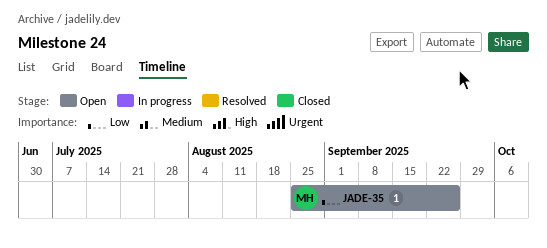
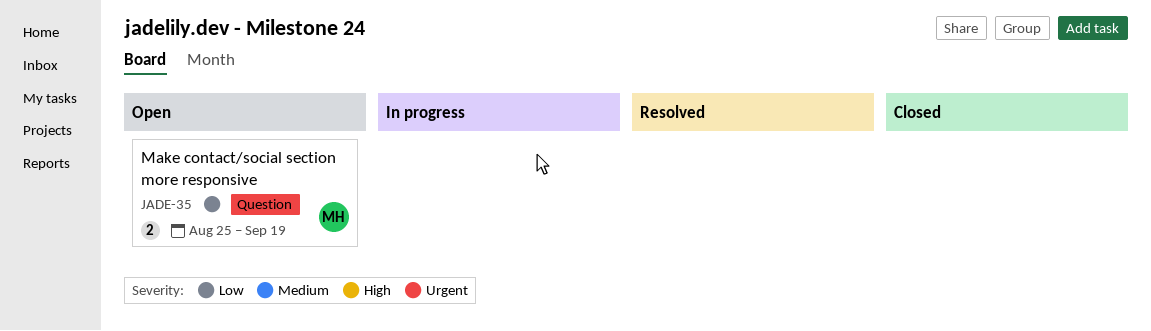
JADE-35, estimate: 1 -> 2
JADE-35, due: Sep 26 -> Sep 19

